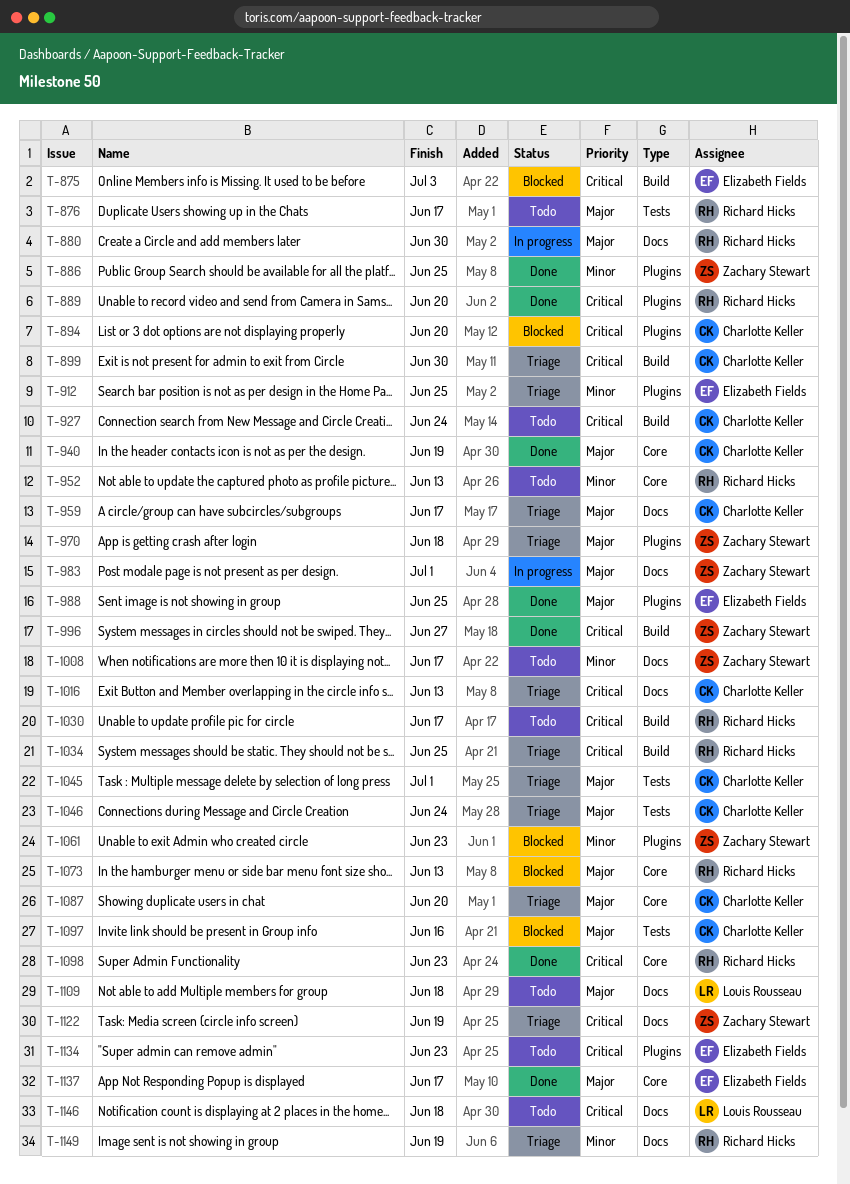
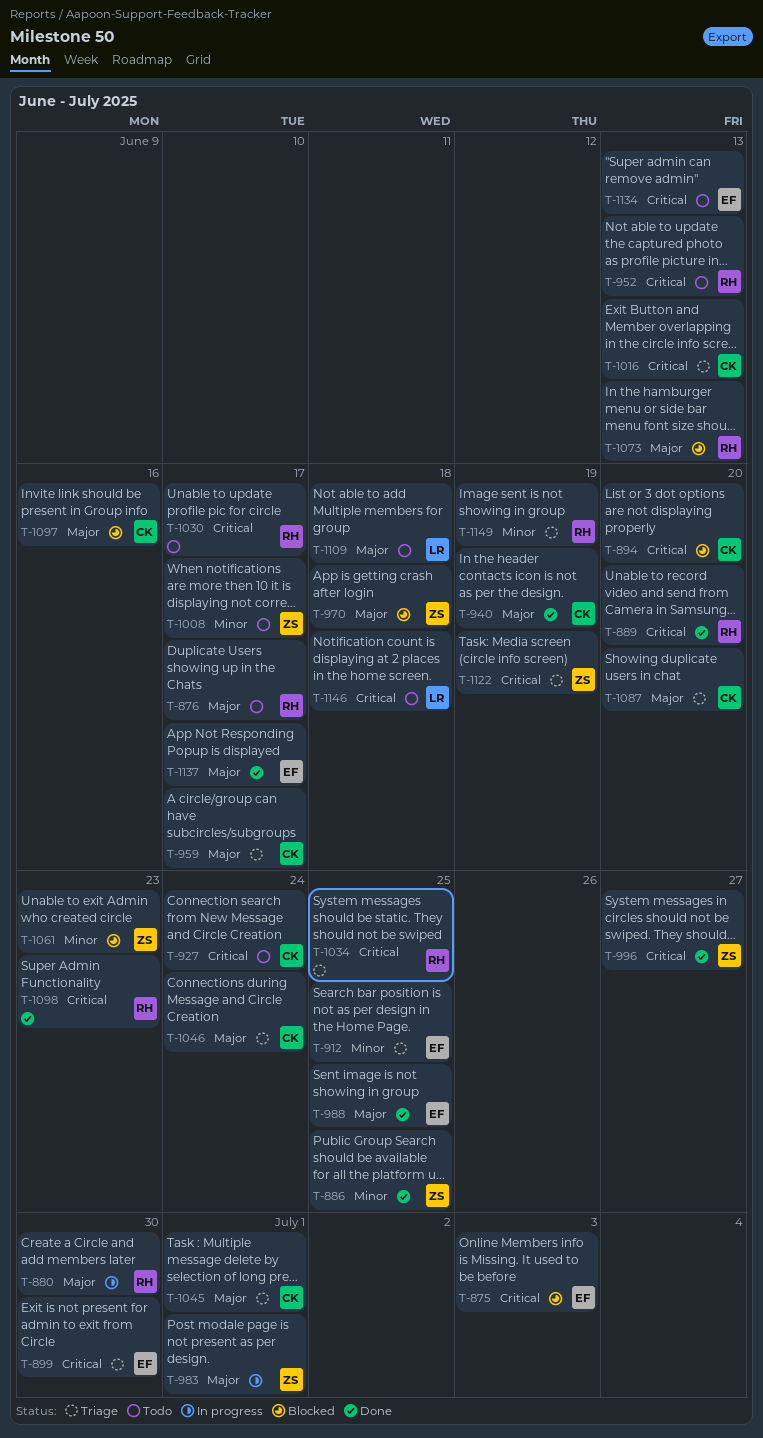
T-899, owner: Charlotte Keller -> Elizabeth Fields
T-952, priority: Minor -> Critical
T-970, status: Triage -> Blocked
T-1134, due: Jun 23 -> Jun 13

